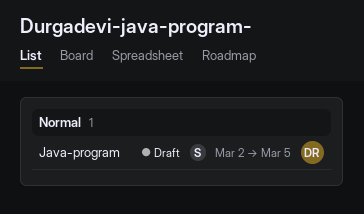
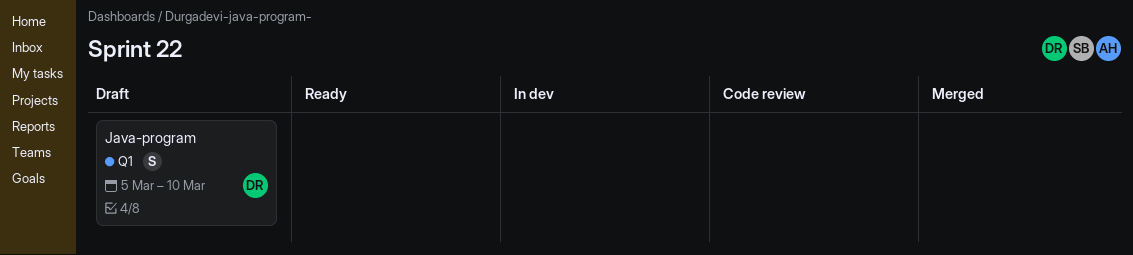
Java-program, start: Mar 2 -> Mar 5
Java-program, due: Mar 5 -> Mar 10

